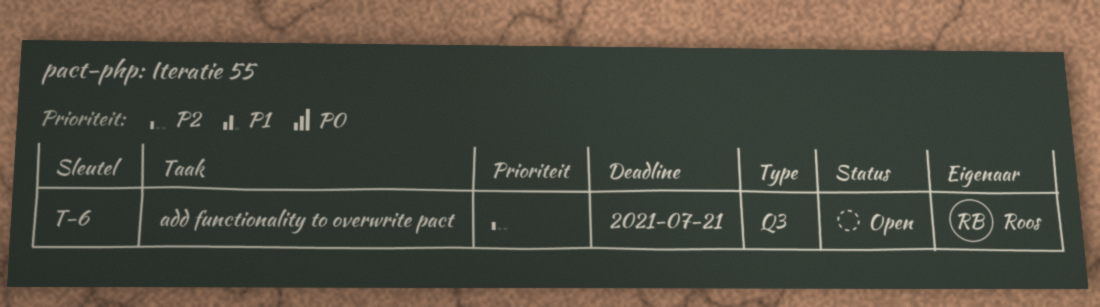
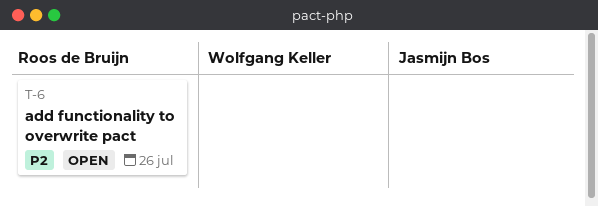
T-6, due: Jul 21 -> Jul 26

